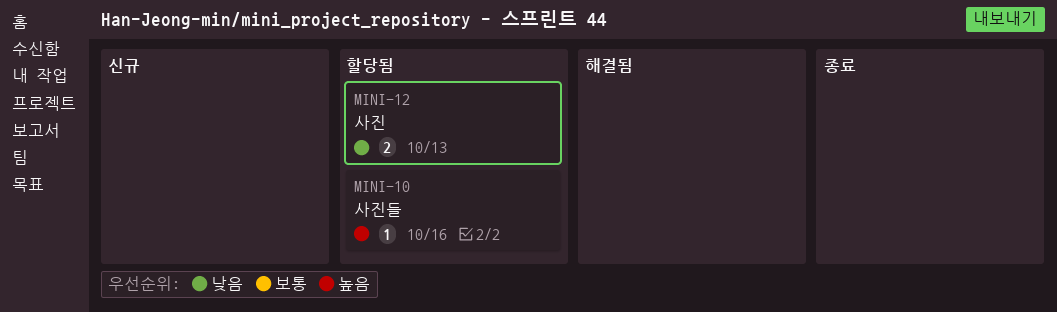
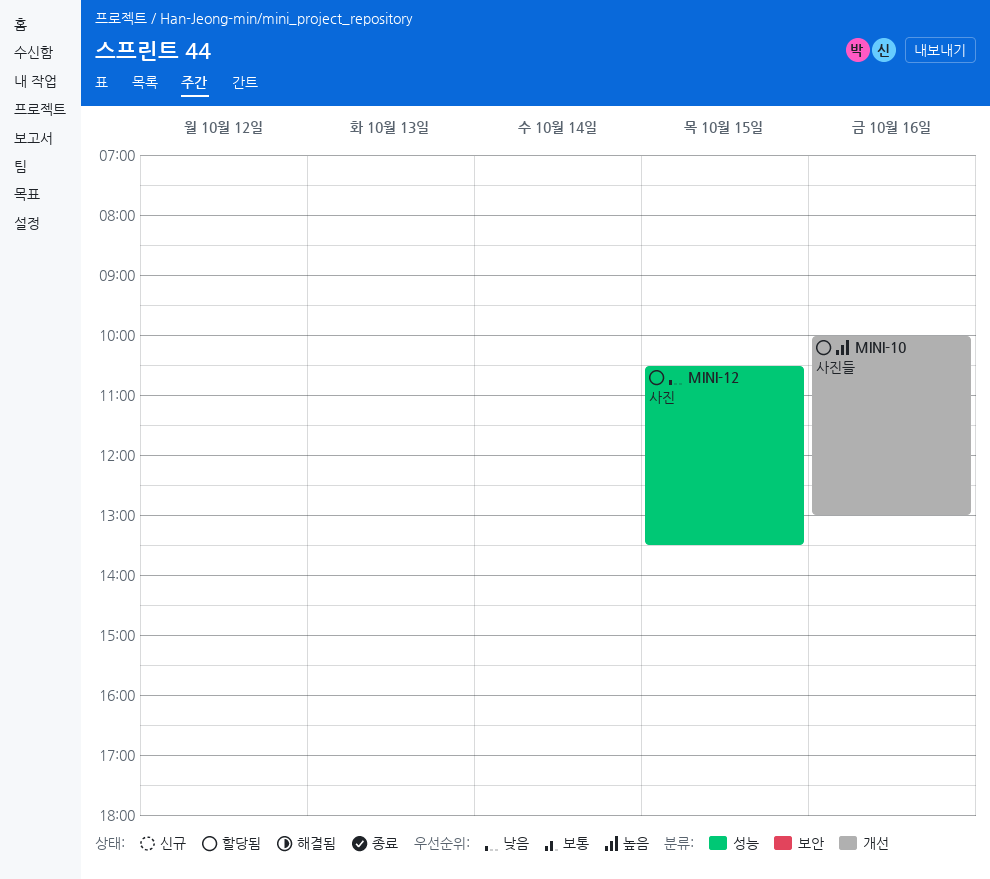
MINI-12, day: Oct 13 -> Oct 15

